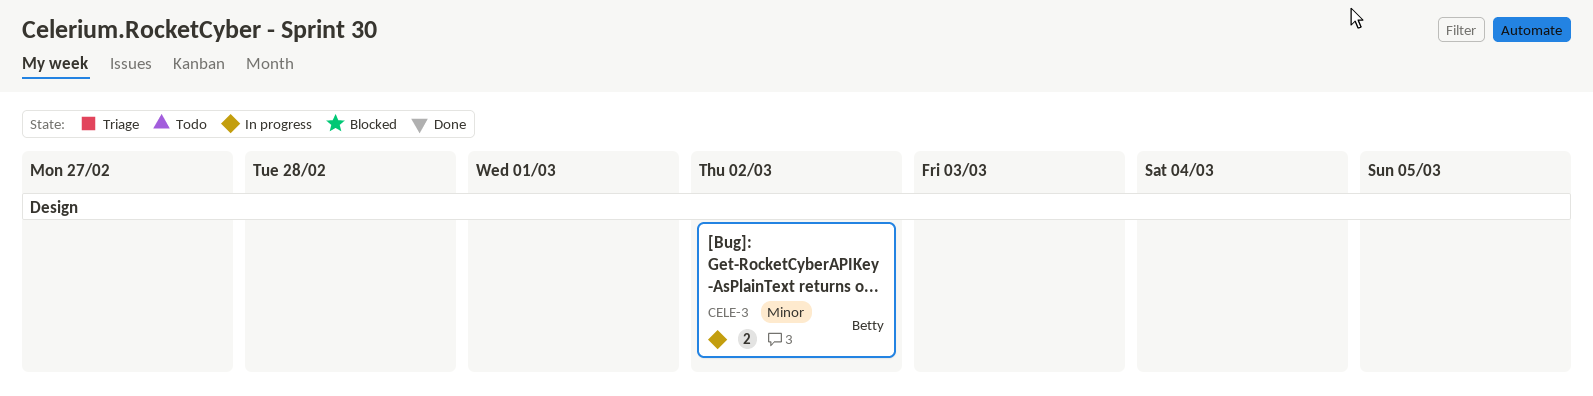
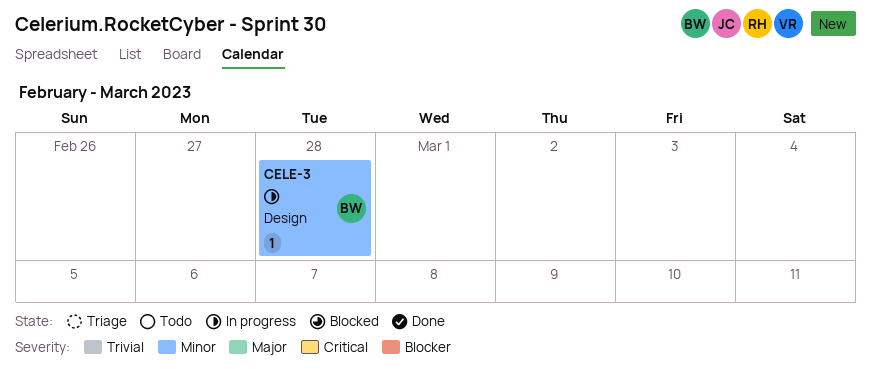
CELE-3, estimate: 2 -> 1
CELE-3, due: Mar 2 -> Feb 28

